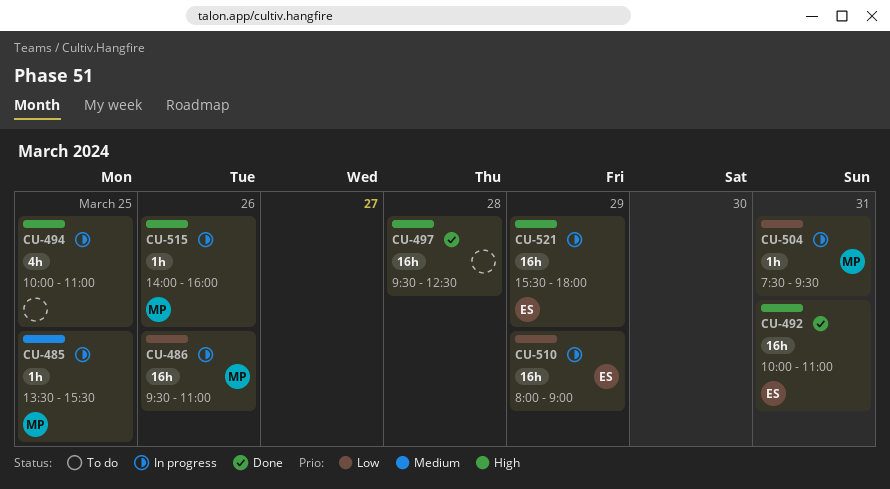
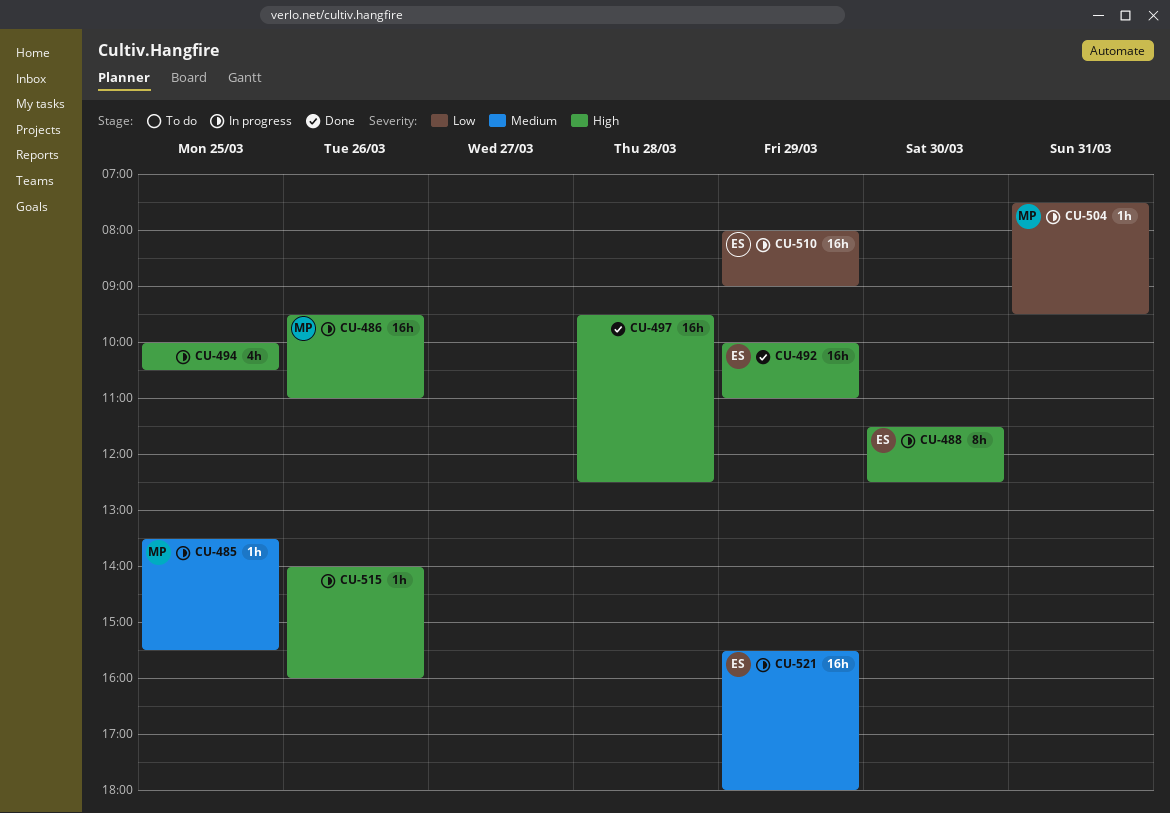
CU-486, priority: Low -> High
CU-488: none -> present
CU-492, day: Mar 31 -> Mar 29
CU-494, ends: 11:00 -> 10:30
CU-515, owner: MP -> none
CU-521, priority: High -> Medium

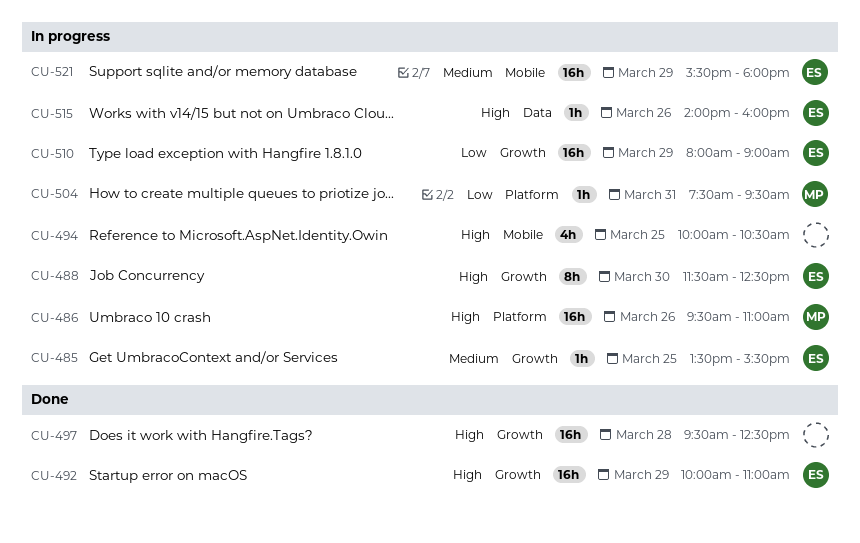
CU-485, owner: MP -> ES
CU-515, owner: none -> ES

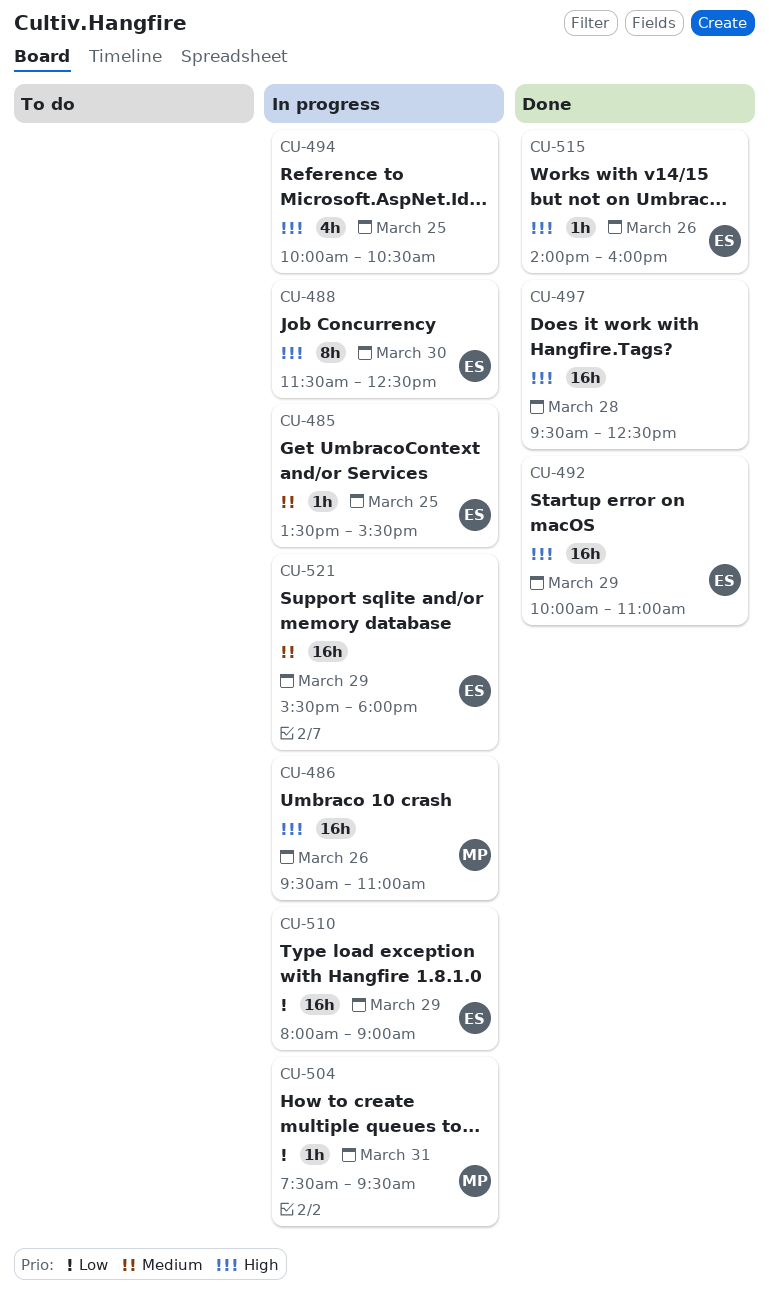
CU-515, status: In progress -> Done

